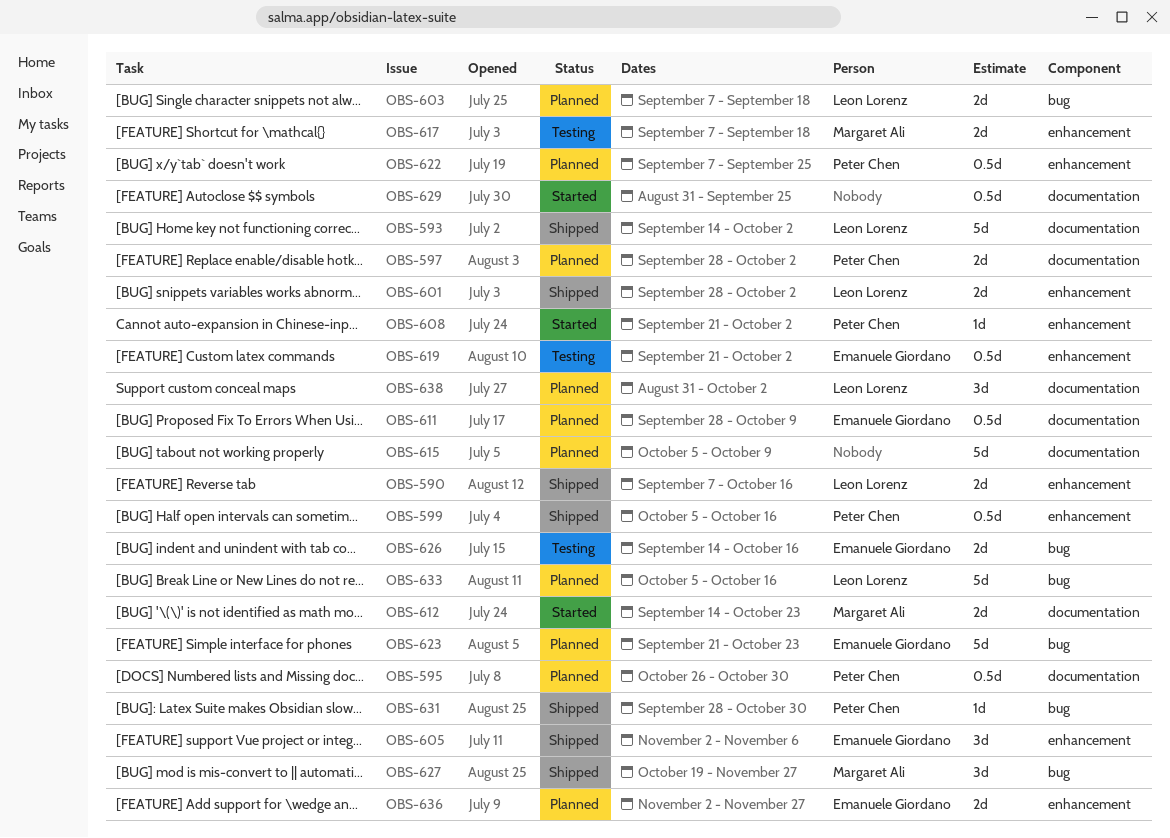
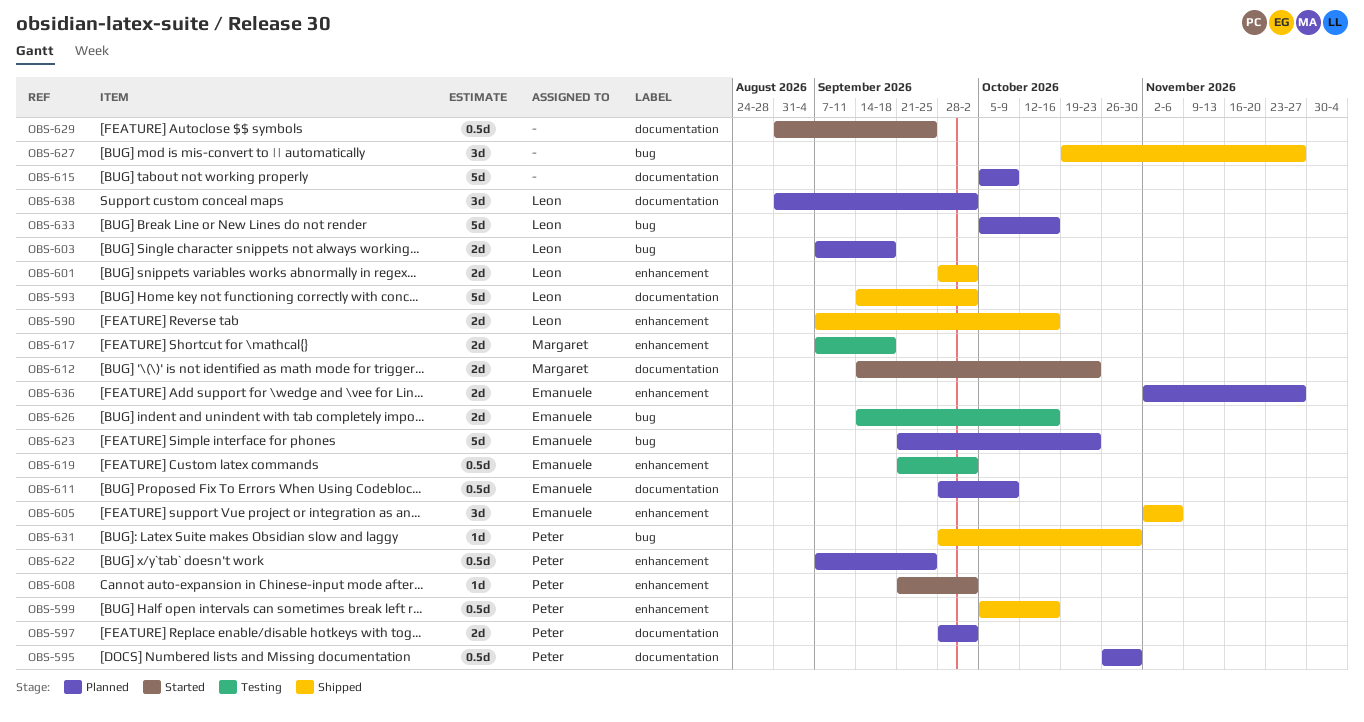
OBS-627, owner: Margaret Ali -> none

